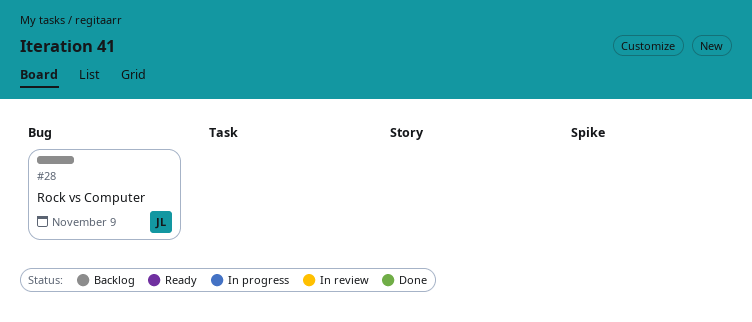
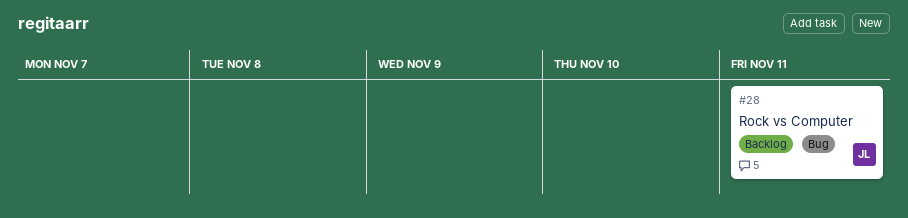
#28, due: Nov 9 -> Nov 11

